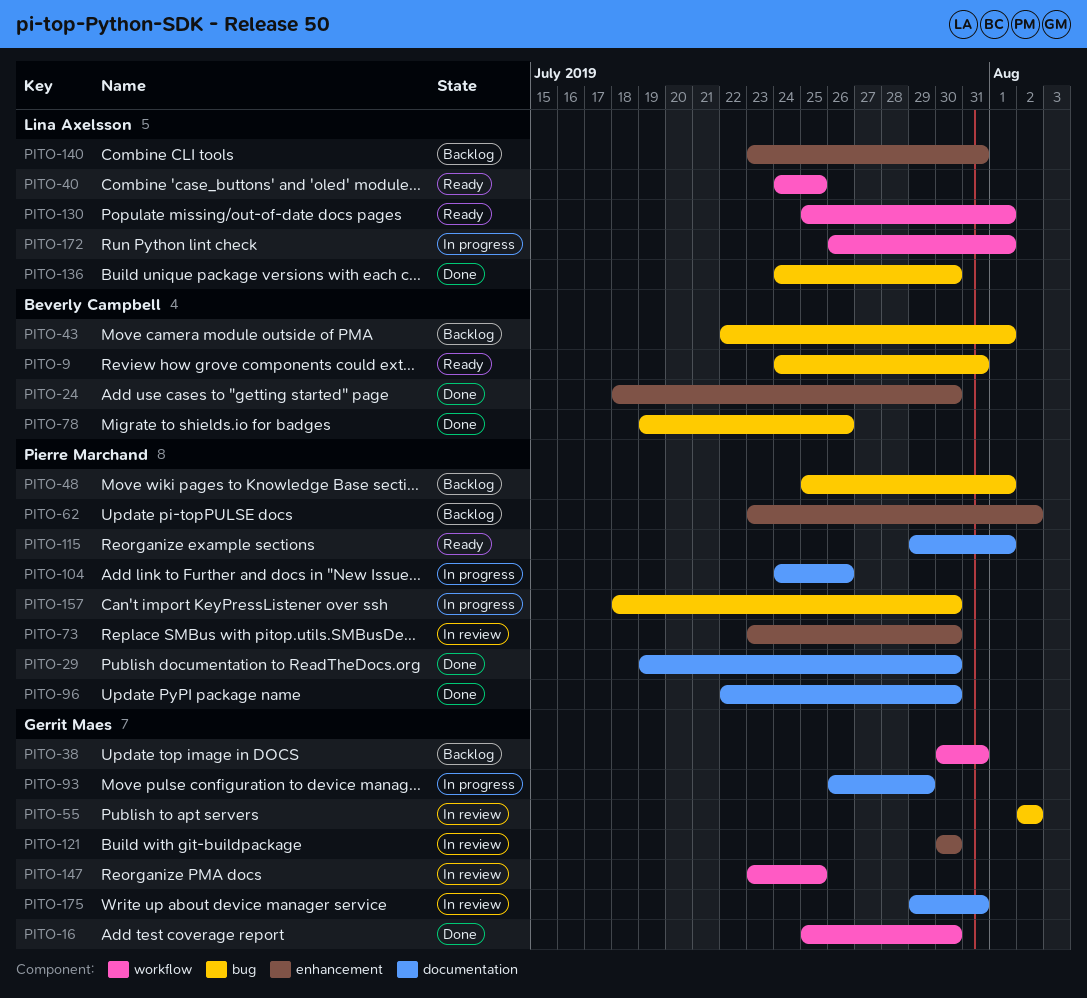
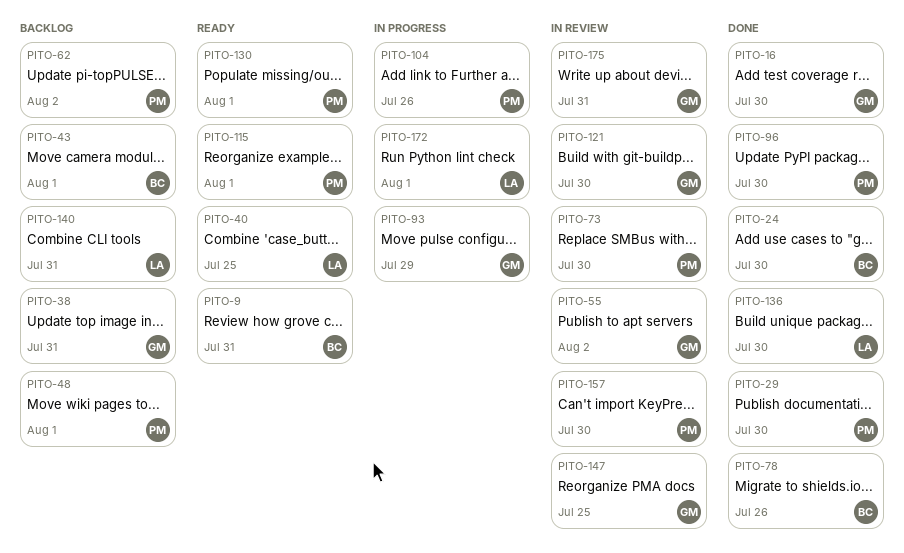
PITO-130, owner: Lina Axelsson -> Pierre Marchand
PITO-157, status: In progress -> In review

